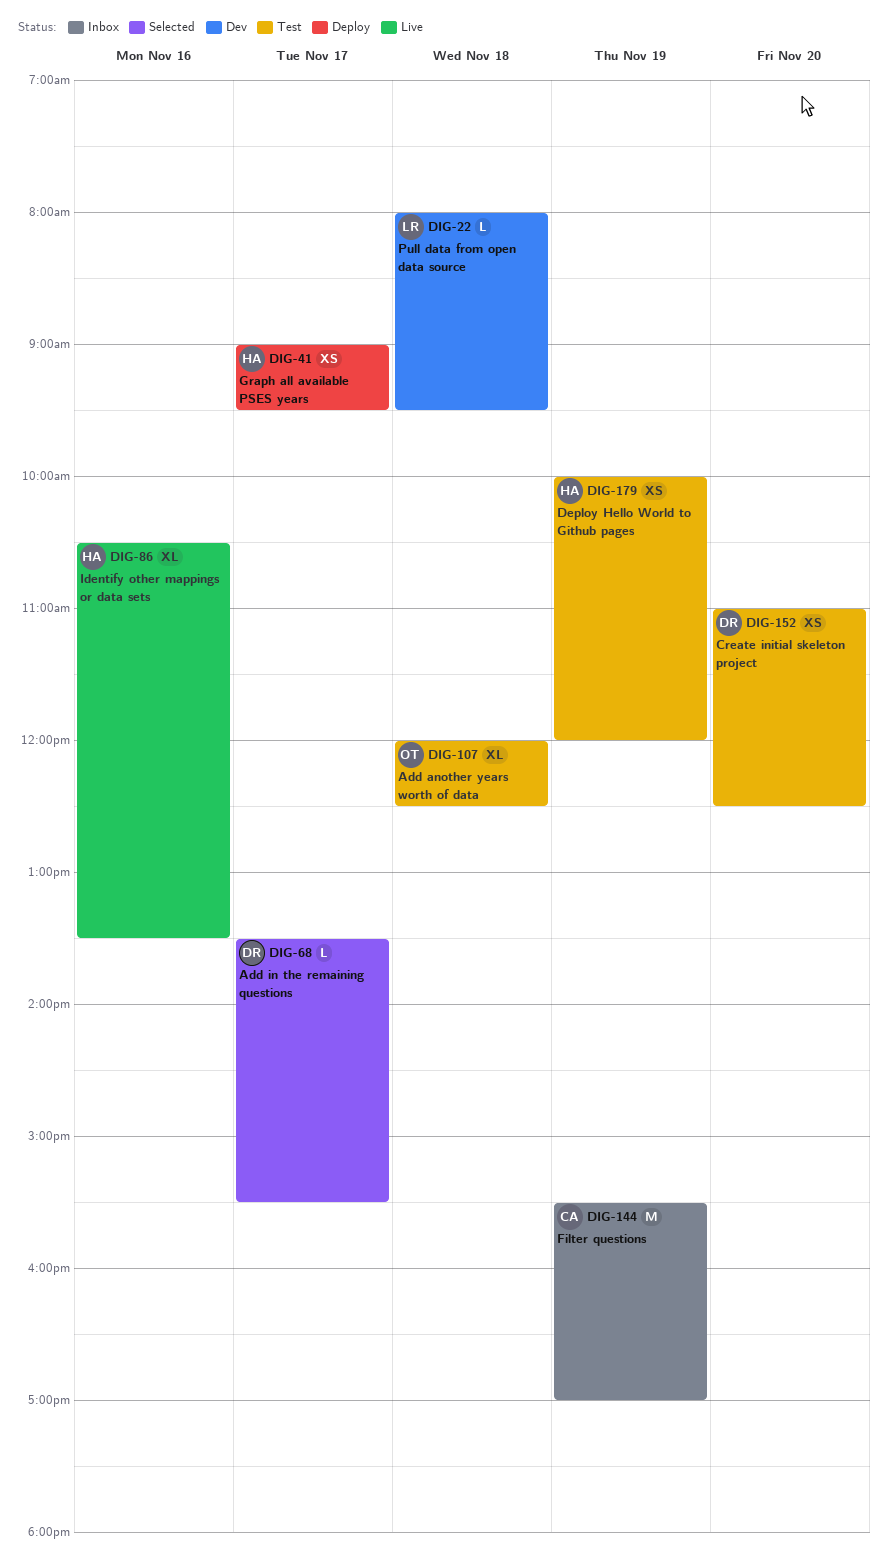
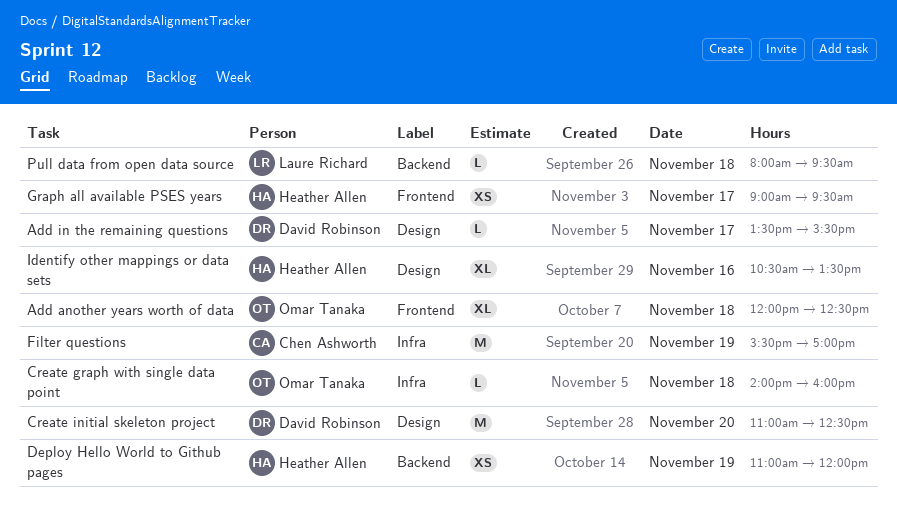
Create graph with single data point: none -> present
Create initial skeleton project, estimate: XS -> M
Deploy Hello World to Github pages, begins: 10:00 -> 11:00

